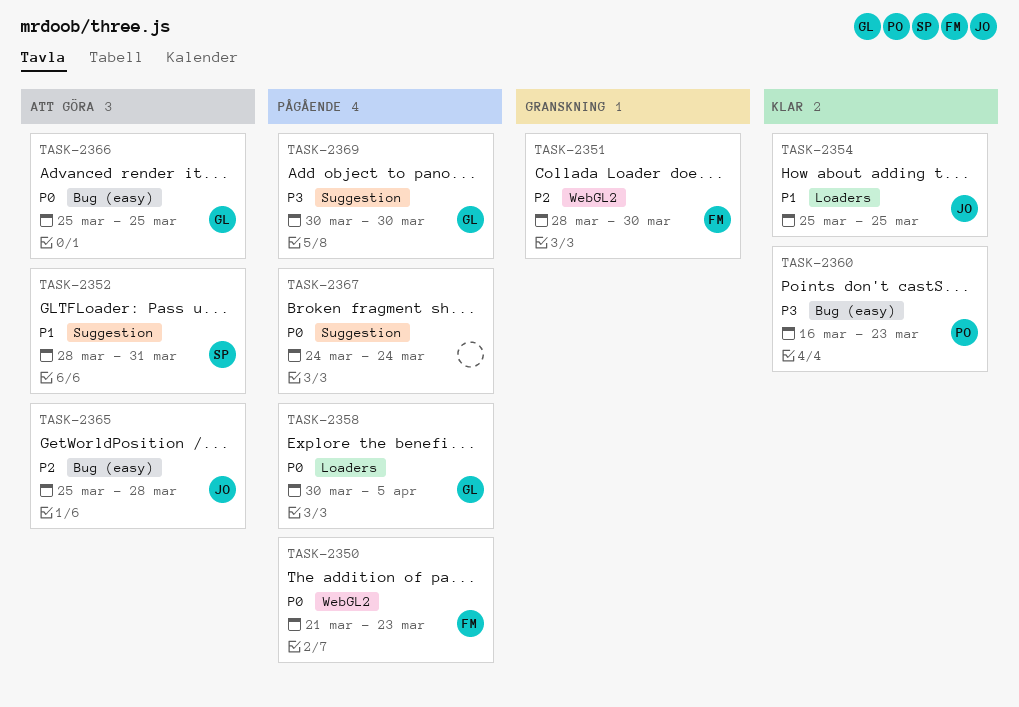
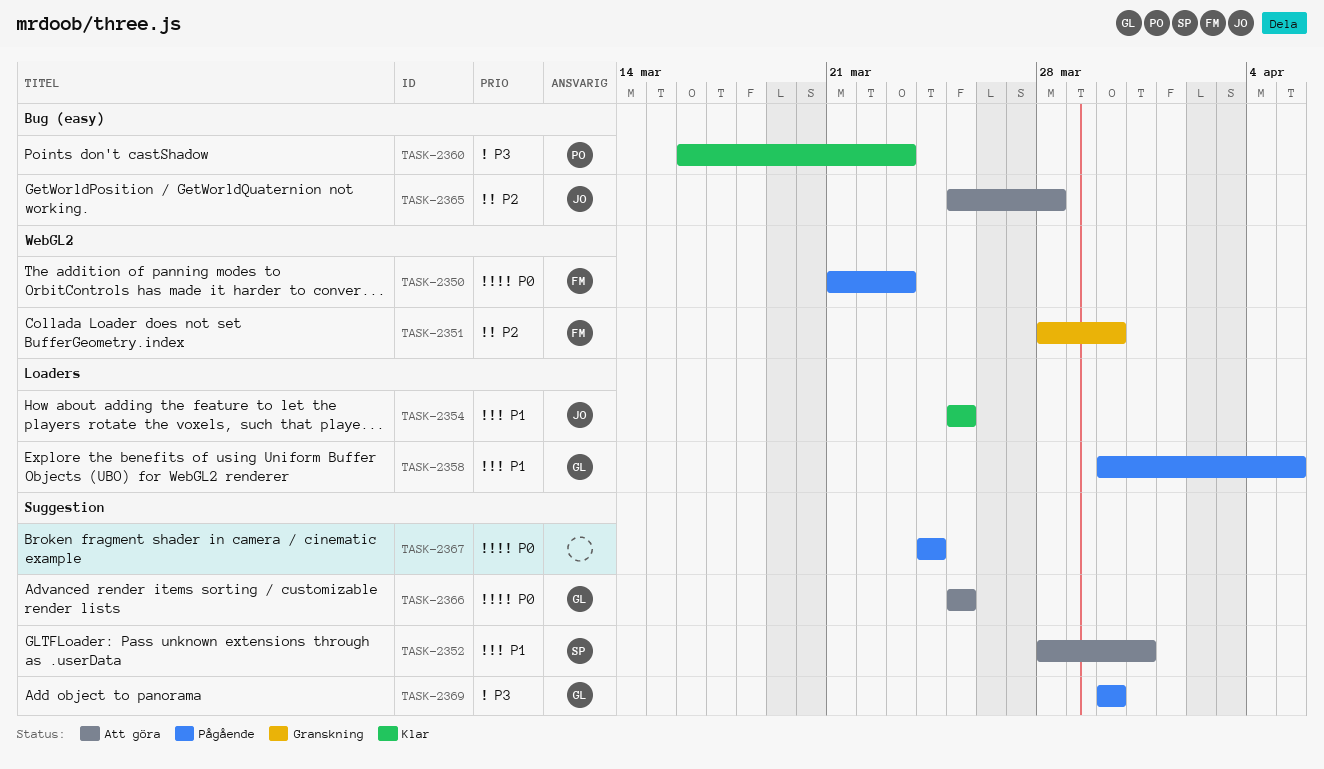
TASK-2358, priority: P0 -> P1
TASK-2366, label: Bug (easy) -> Suggestion

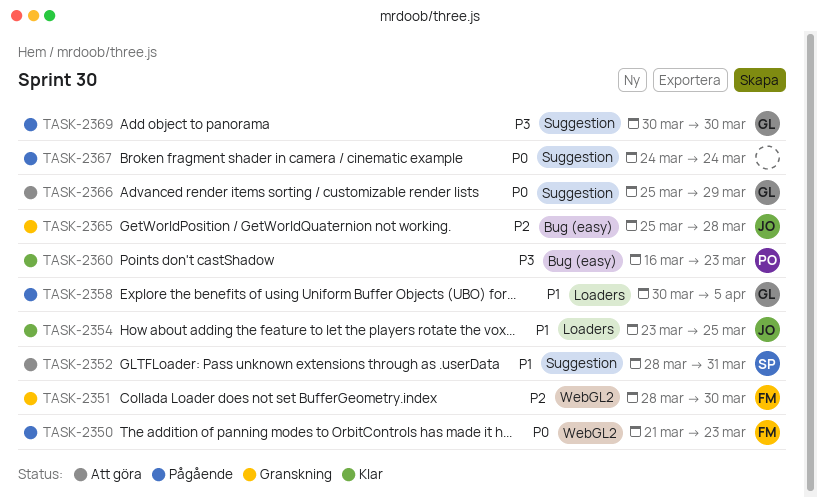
TASK-2354, start: Mar 25 -> Mar 23
TASK-2365, status: Att göra -> Granskning
TASK-2366, due: Mar 25 -> Mar 29

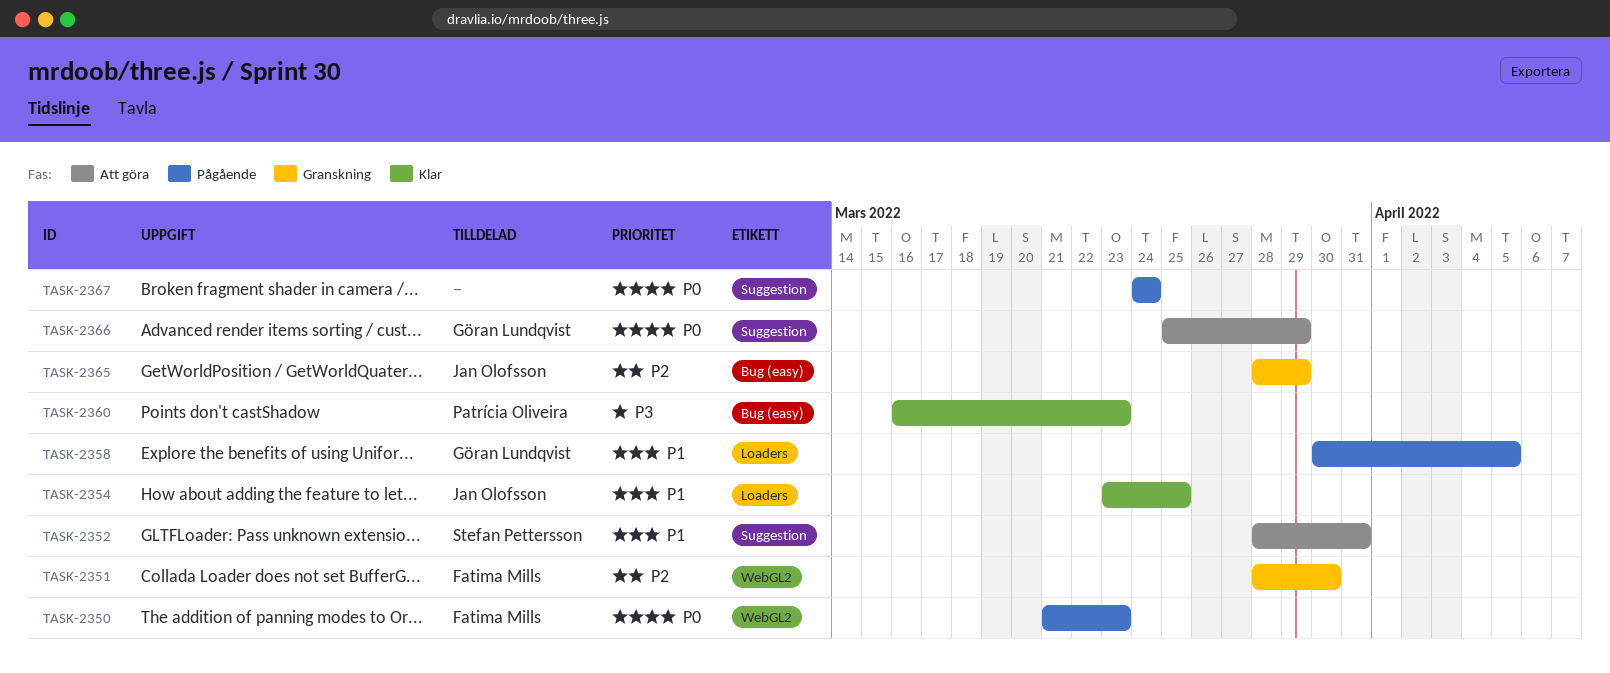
TASK-2365, start: Mar 25 -> Mar 28
TASK-2365, due: Mar 28 -> Mar 29
TASK-2369: present -> none

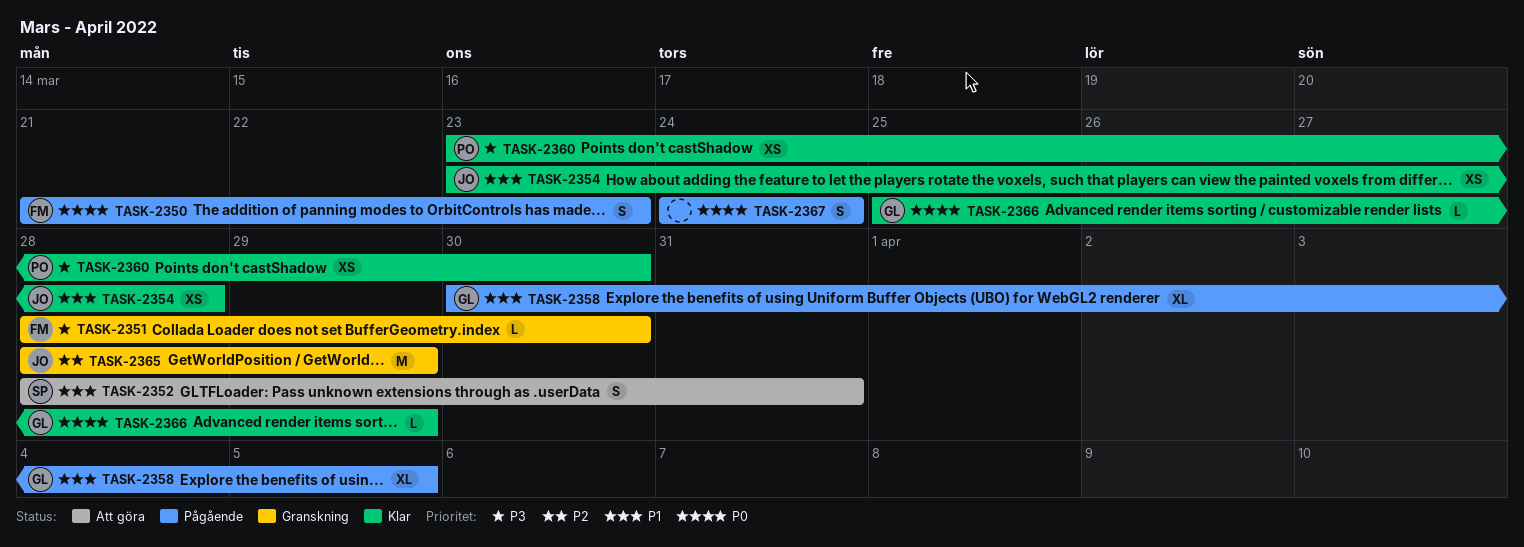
TASK-2351, priority: P2 -> P3
TASK-2354, due: Mar 25 -> Mar 28
TASK-2360, start: Mar 16 -> Mar 23
TASK-2360, due: Mar 23 -> Mar 30
TASK-2366, status: Att göra -> Klar

